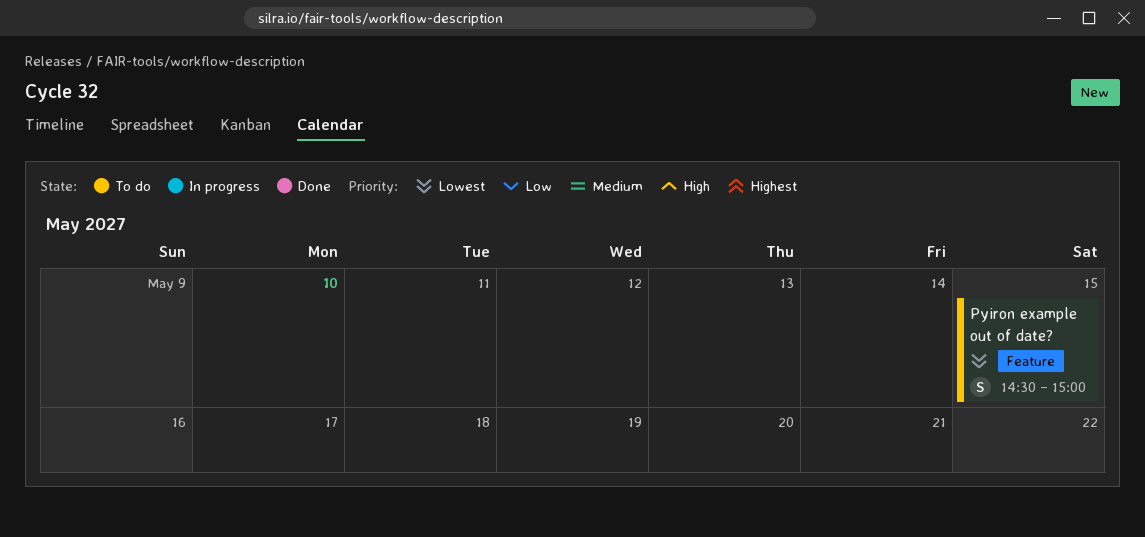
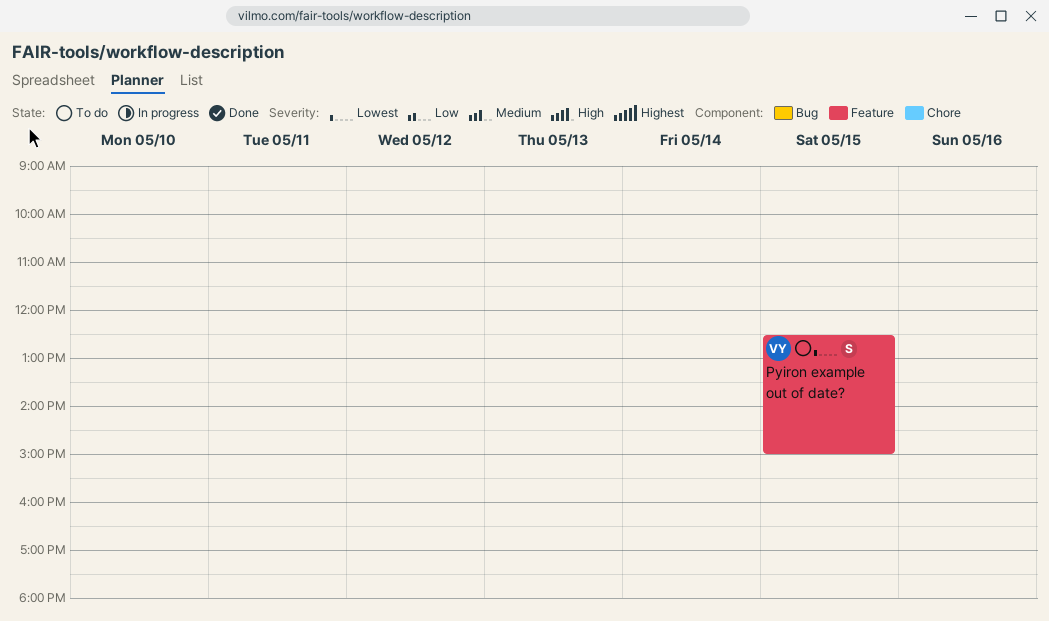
Pyiron example out of date?, begins: 14:30 -> 12:30

